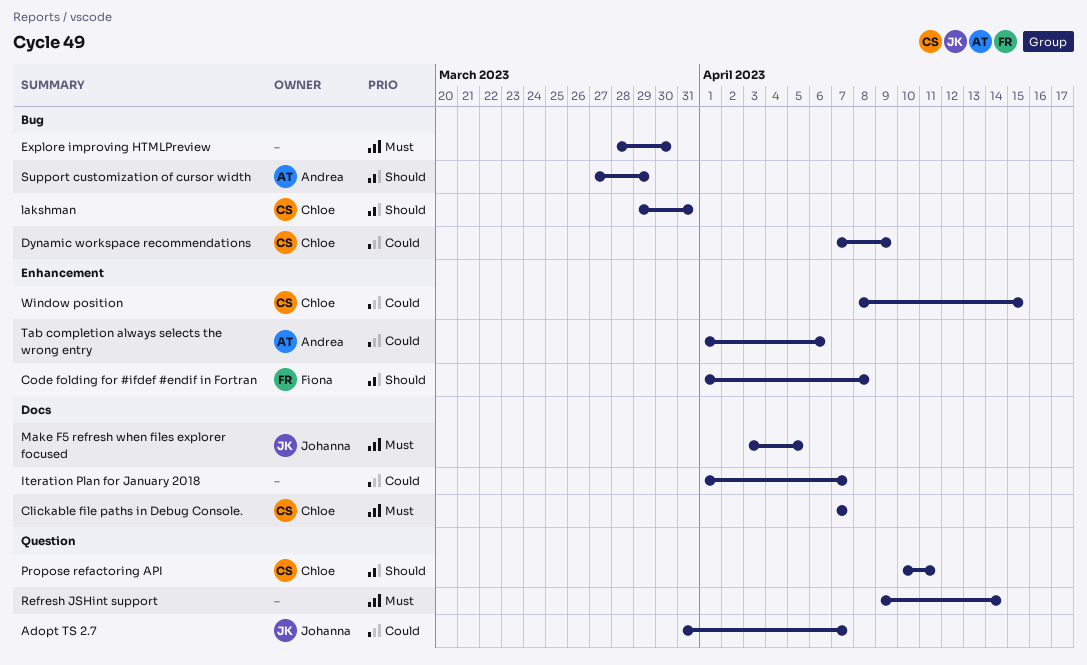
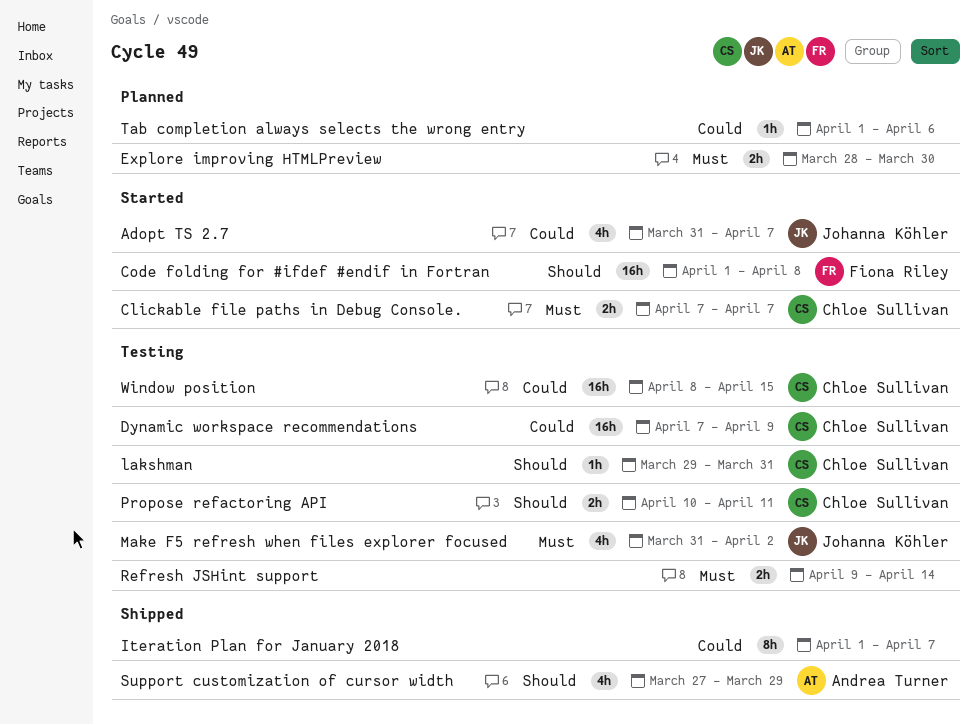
Make F5 refresh when files explorer focused, start: Apr 3 -> Mar 31
Make F5 refresh when files explorer focused, due: Apr 5 -> Apr 2
Tab completion always selects the wrong entry, owner: Andrea Turner -> none

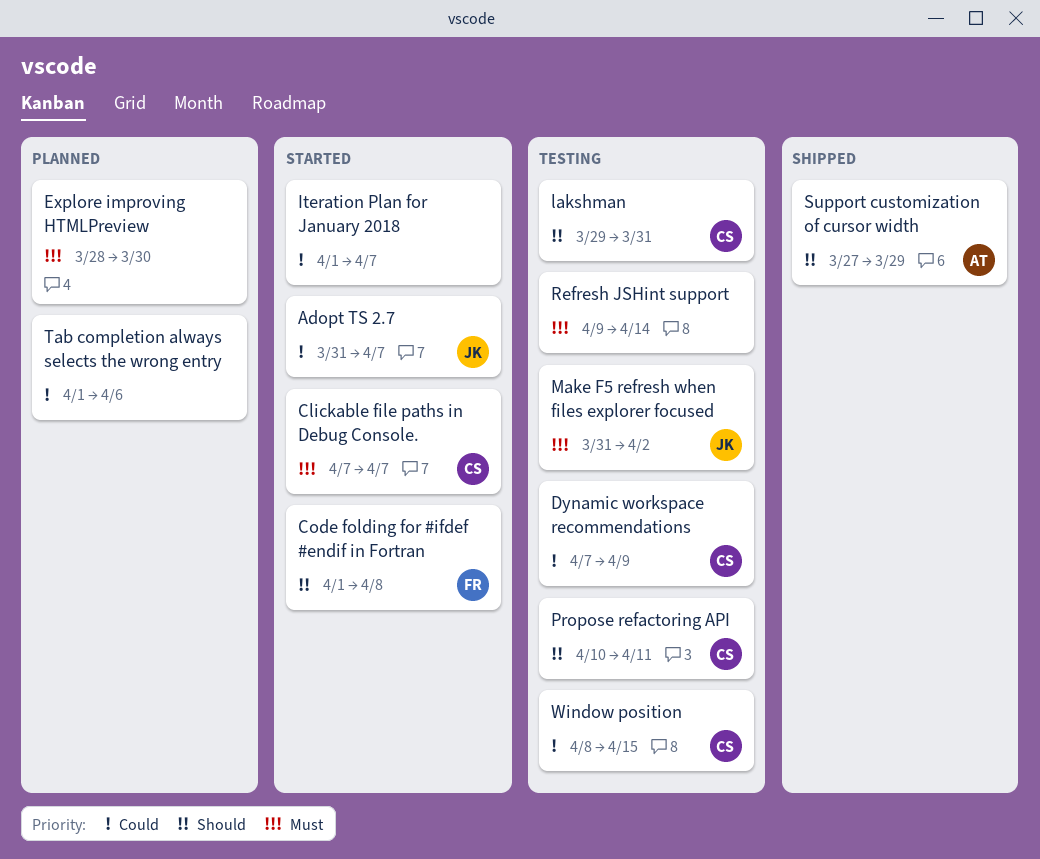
Iteration Plan for January 2018, status: Shipped -> Started

